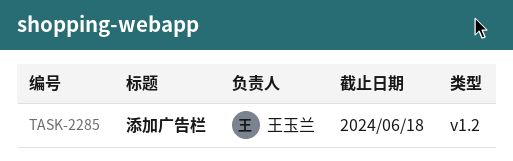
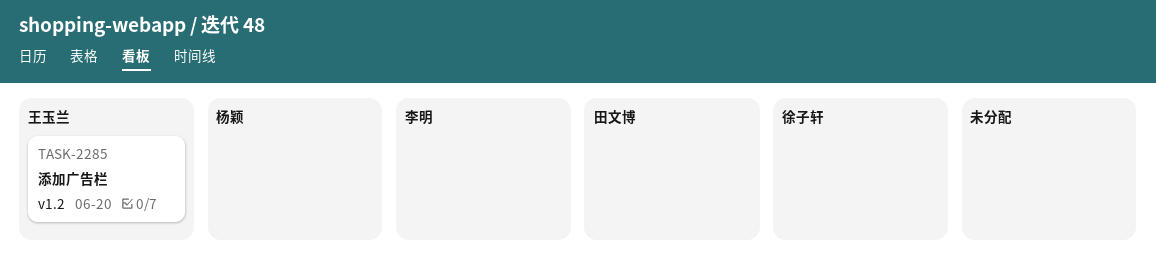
TASK-2285, due: Jun 18 -> Jun 20

